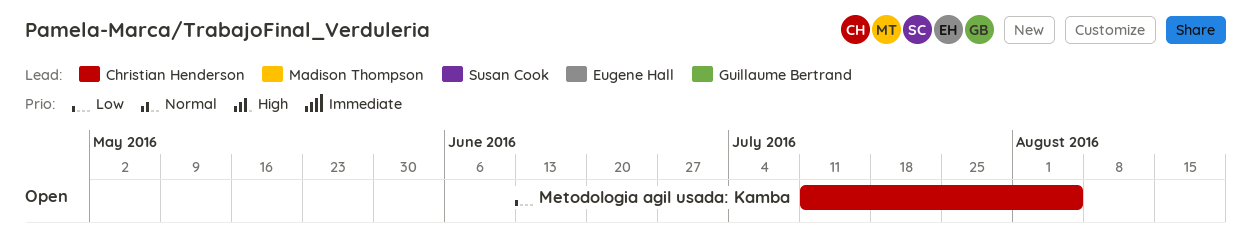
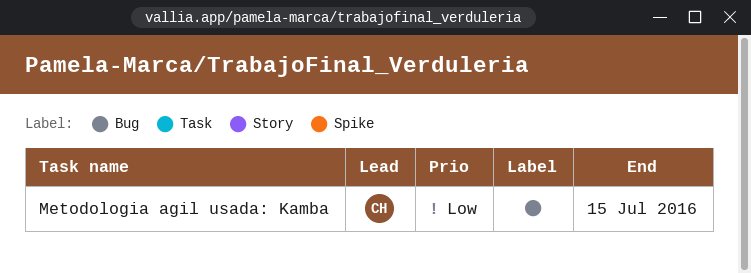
Metodologia agil usada: Kamba, due: Aug 5 -> Jul 15

